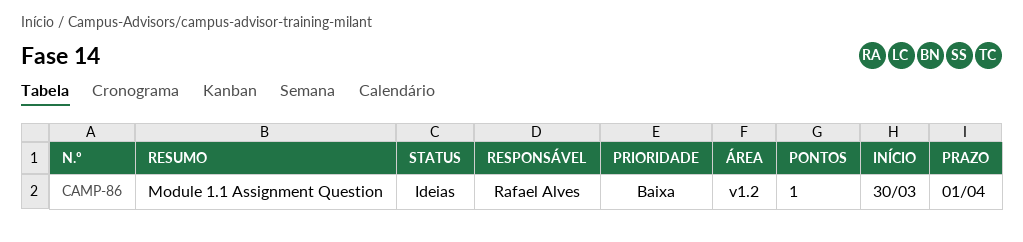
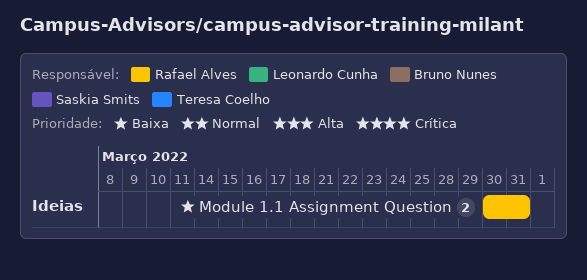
Module 1.1 Assignment Question, estimate: 1 -> 2
Module 1.1 Assignment Question, due: Apr 1 -> Mar 31

